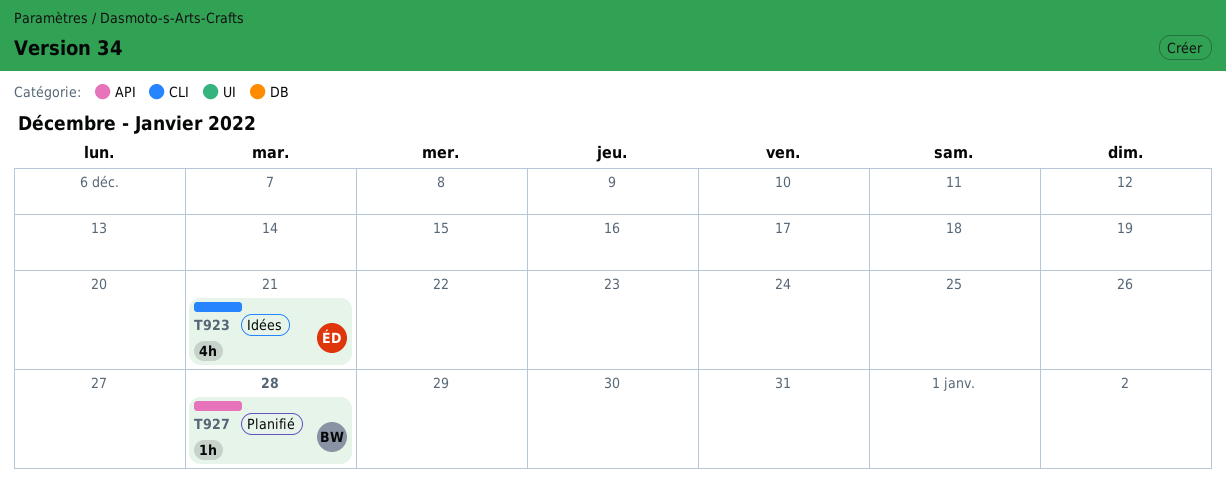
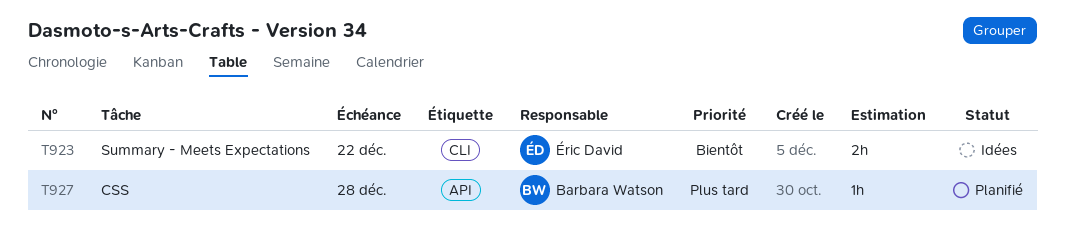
T923, estimate: 4h -> 2h
T923, due: Dec 21 -> Dec 22

